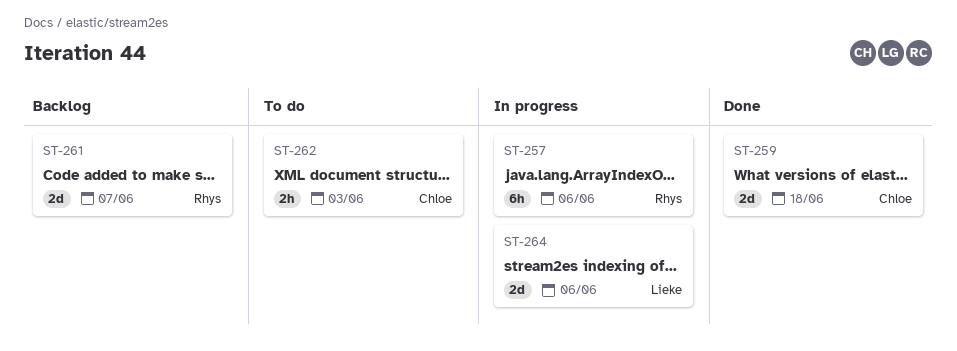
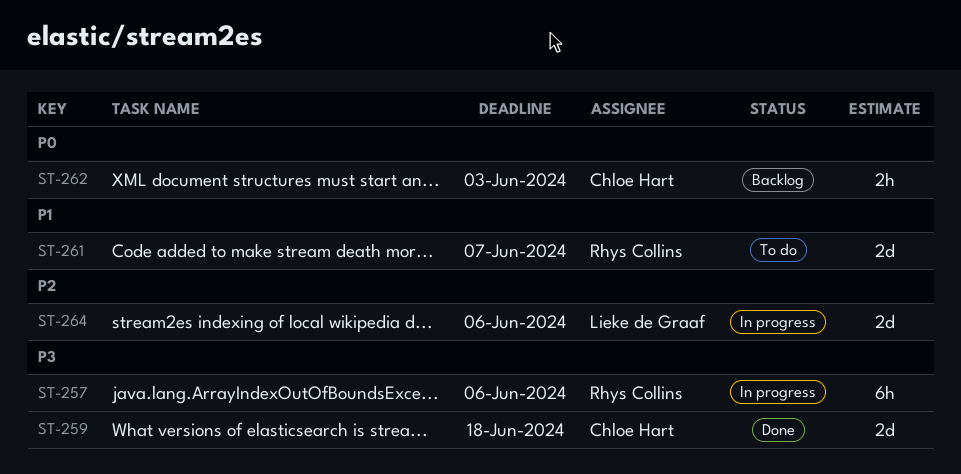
ST-261, status: Backlog -> To do
ST-262, status: To do -> Backlog

